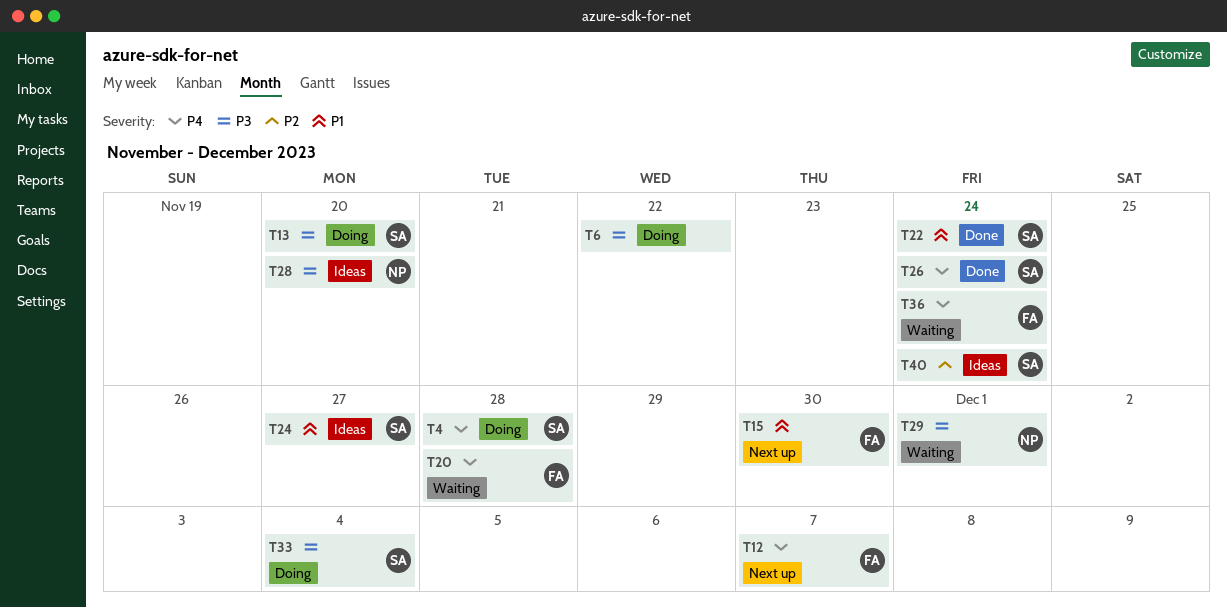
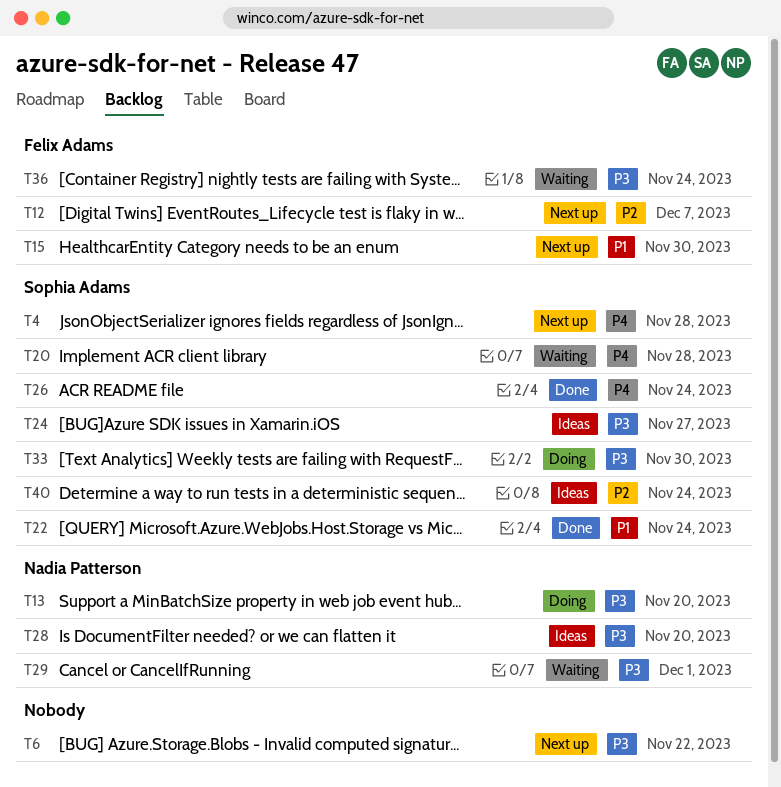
T4, status: Doing -> Next up
T6, status: Doing -> Next up
T12, priority: P4 -> P2
T13, owner: Sophia Adams -> Nadia Patterson
T20, owner: Felix Adams -> Sophia Adams
T24, priority: P1 -> P3
T33, due: Dec 4 -> Nov 30
T36, priority: P4 -> P3

